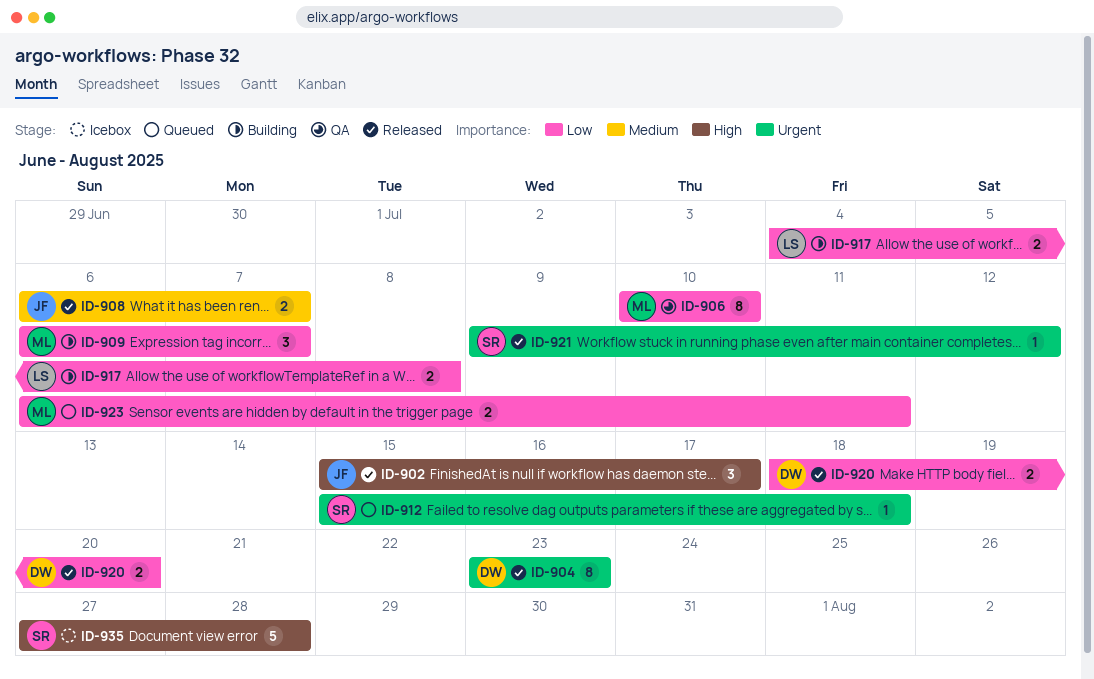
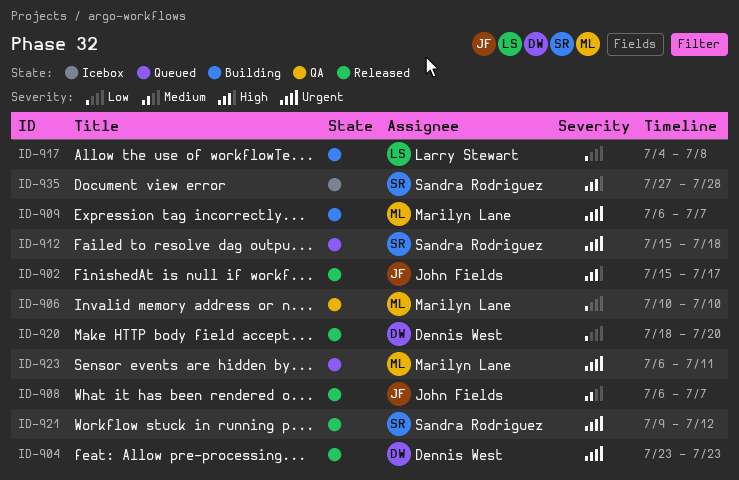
ID-909, priority: Low -> Urgent
ID-923, priority: Low -> Urgent

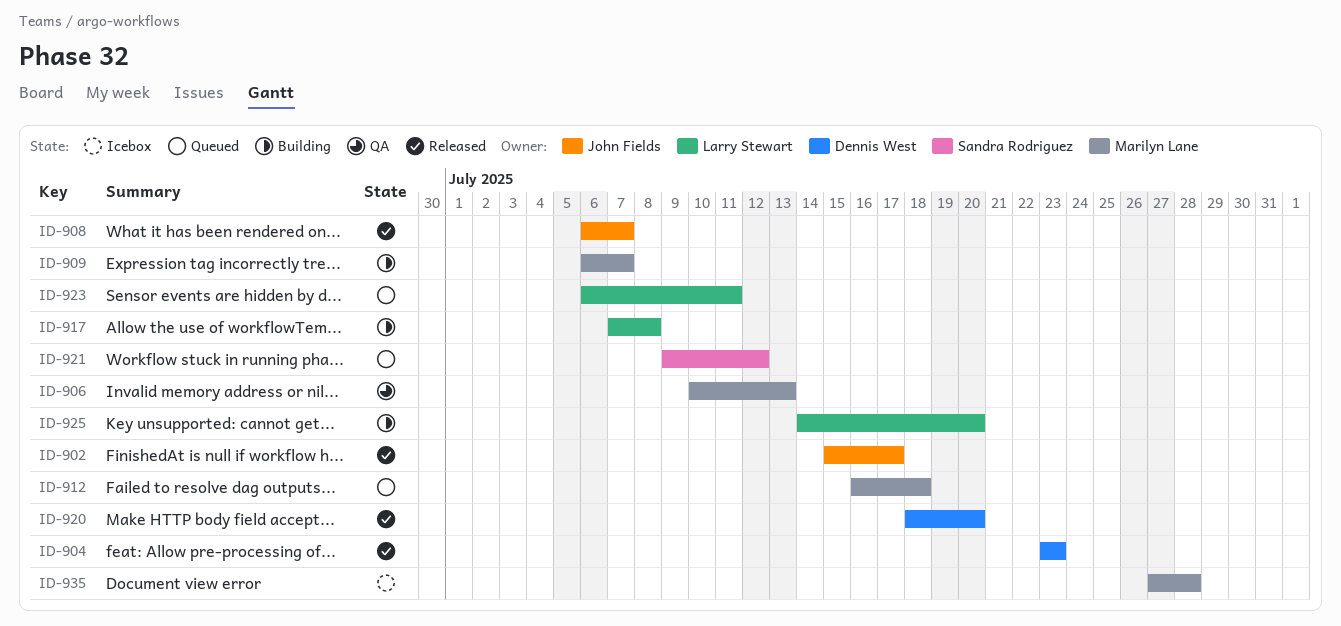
ID-906, due: Jul 10 -> Jul 13
ID-912, owner: Sandra Rodriguez -> Marilyn Lane
ID-912, start: Jul 15 -> Jul 16
ID-917, start: Jul 4 -> Jul 7
ID-921, status: Released -> Queued
ID-923, owner: Marilyn Lane -> Larry Stewart
ID-925: none -> present
ID-935, owner: Sandra Rodriguez -> Marilyn Lane

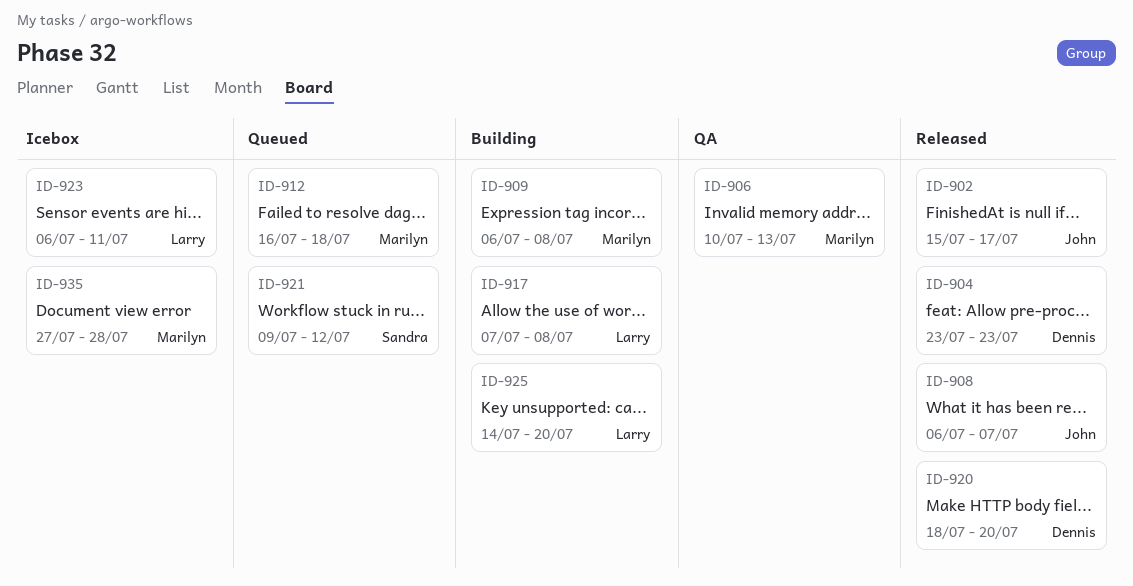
ID-909, due: Jul 7 -> Jul 8
ID-923, status: Queued -> Icebox

